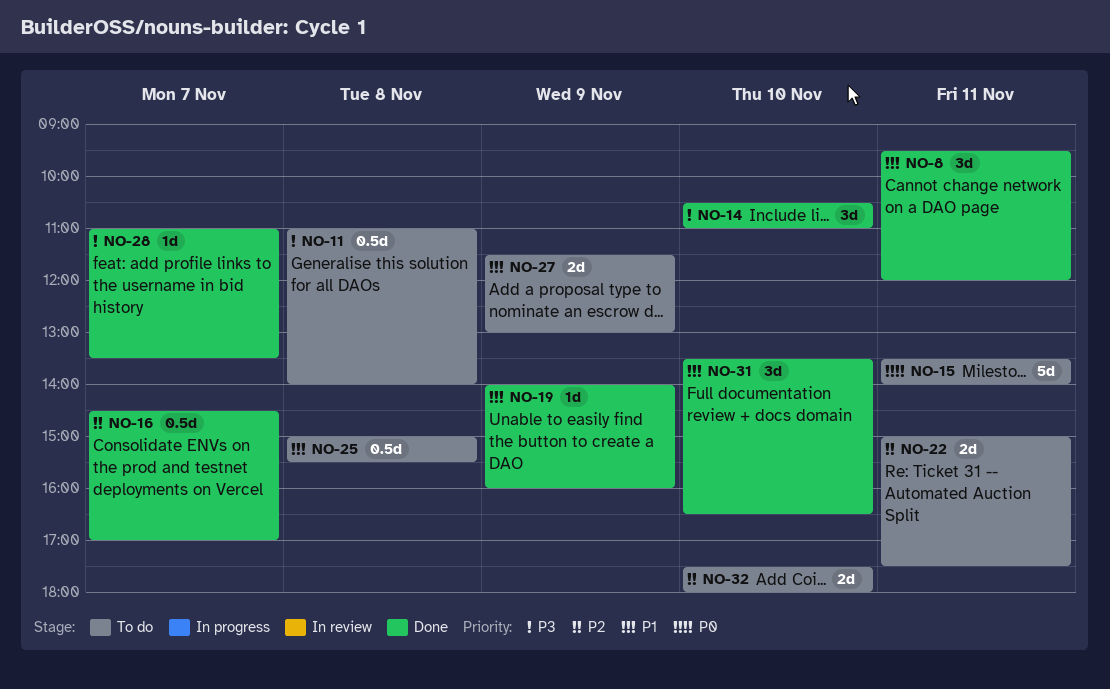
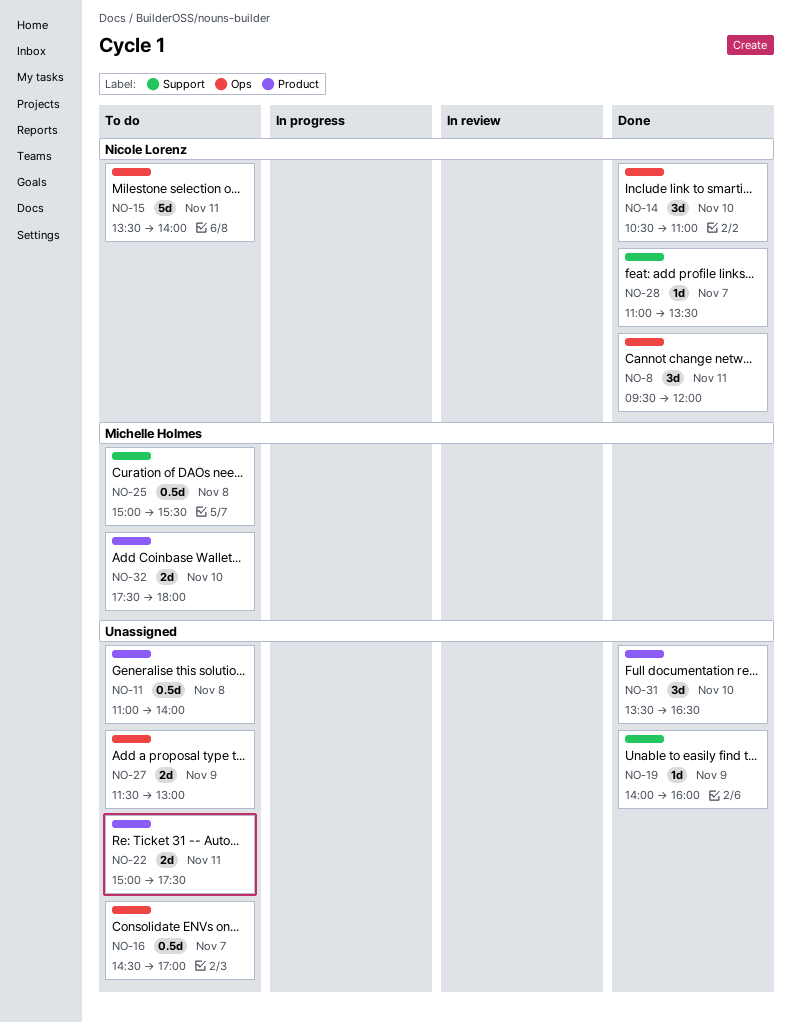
NO-16, status: Done -> To do

